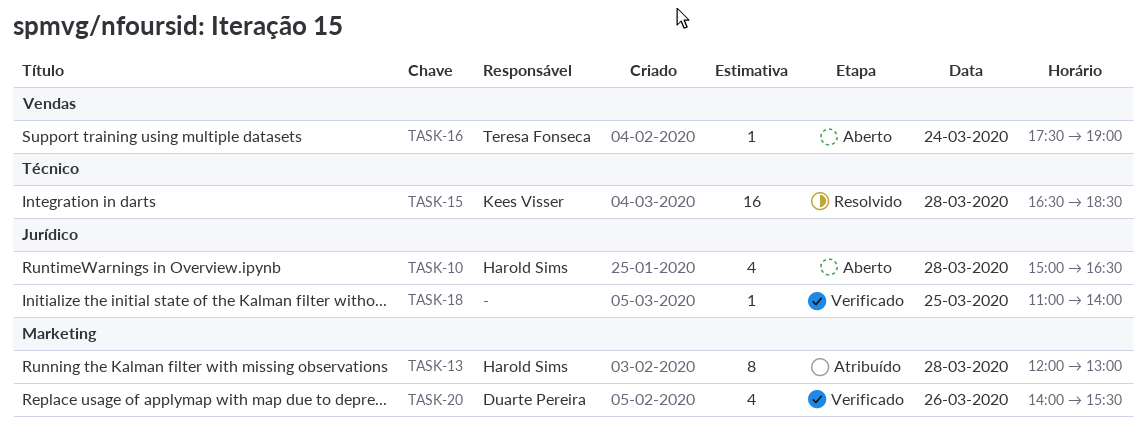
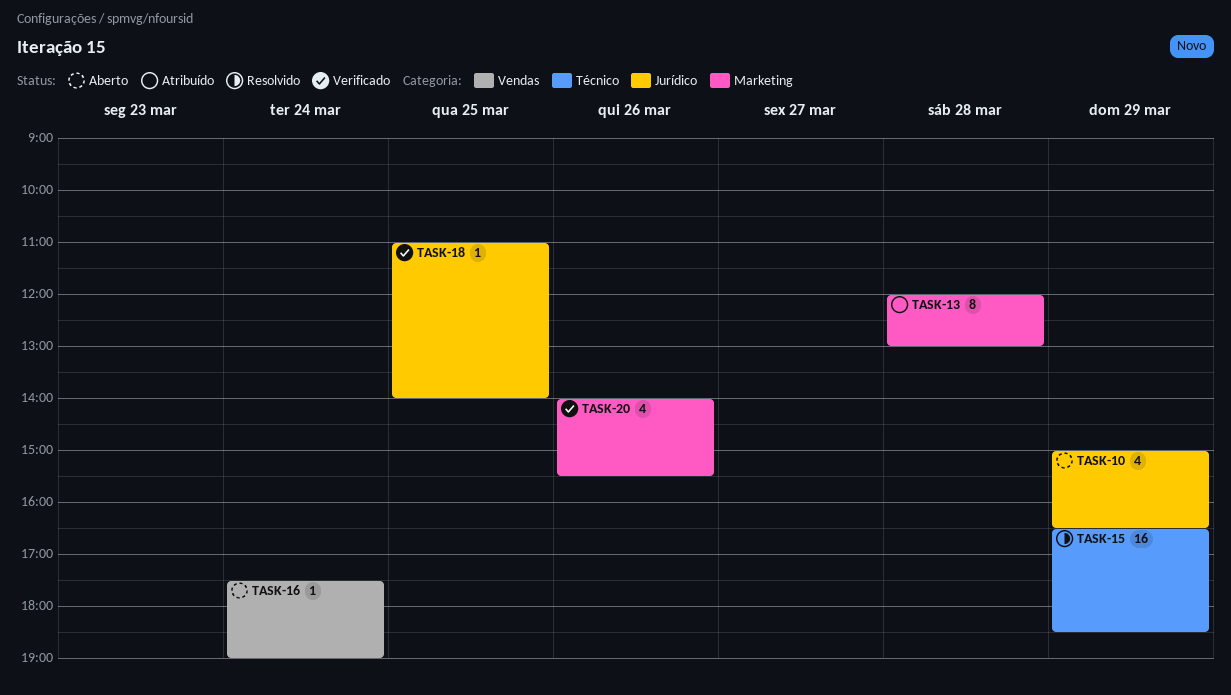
TASK-10, day: Mar 28 -> Mar 29
TASK-15, day: Mar 28 -> Mar 29

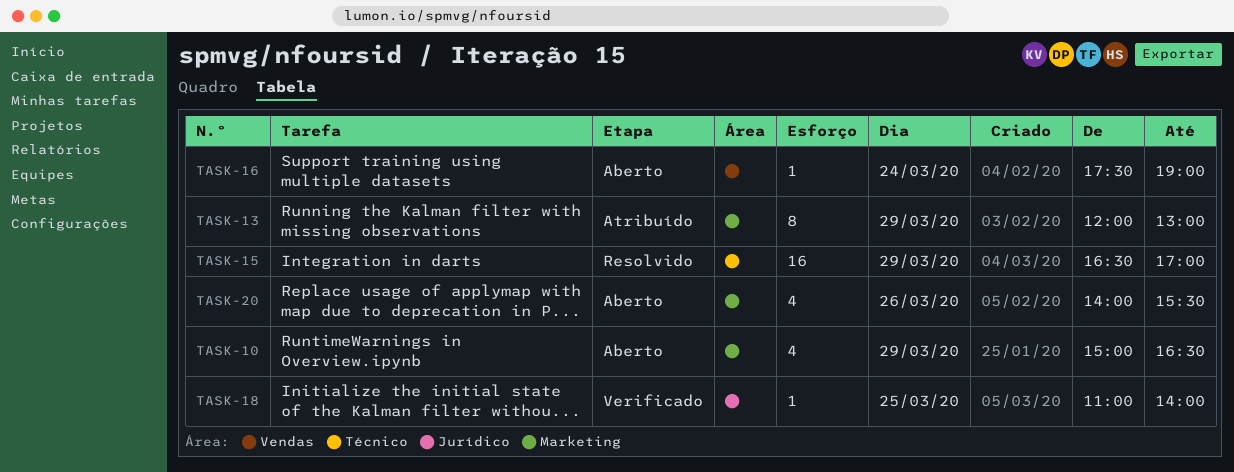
TASK-10, label: Jurídico -> Marketing
TASK-13, day: Mar 28 -> Mar 29
TASK-15, ends: 18:30 -> 17:00
TASK-20, status: Verificado -> Aberto

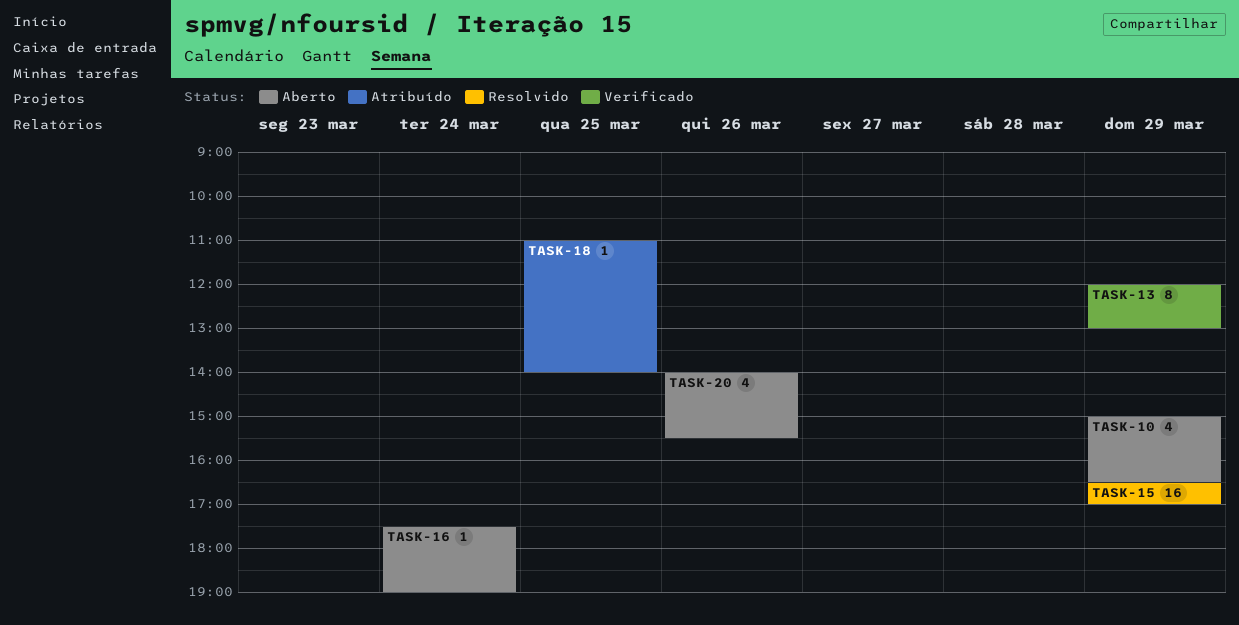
TASK-13, status: Atribuído -> Verificado
TASK-18, status: Verificado -> Atribuído

